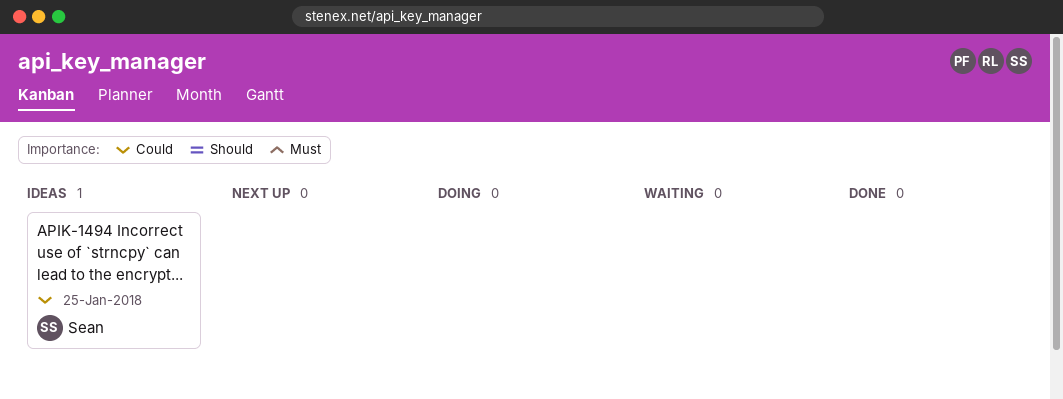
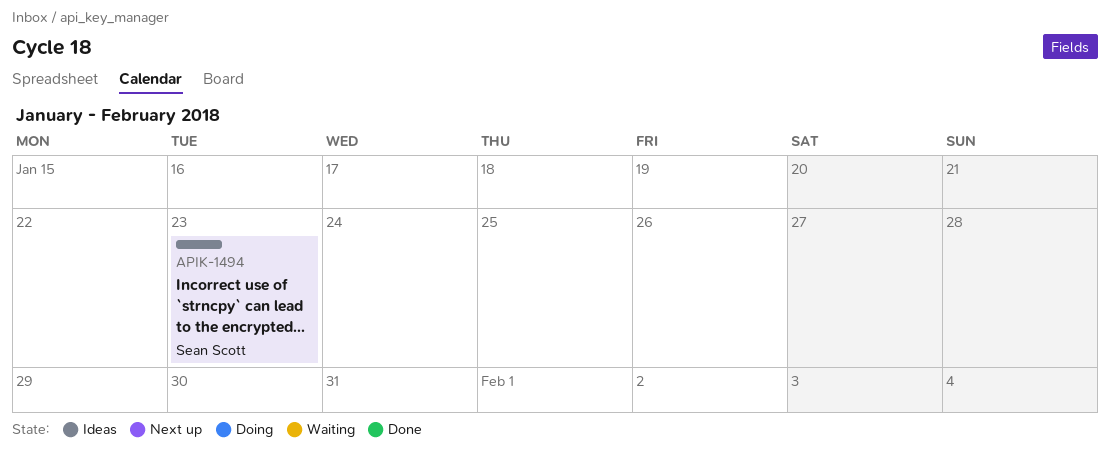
APIK-1494, due: Jan 25 -> Jan 23

